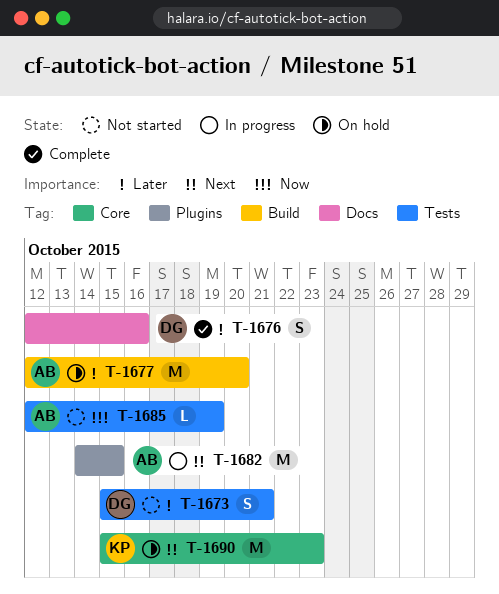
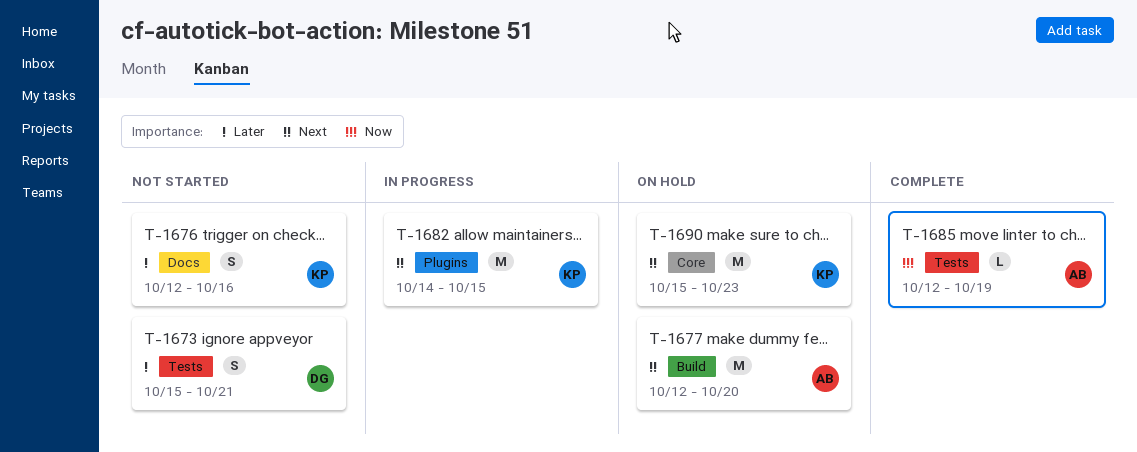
T-1676, status: Complete -> Not started
T-1676, owner: DG -> KP
T-1677, priority: Later -> Next
T-1682, owner: AB -> KP
T-1685, status: Not started -> Complete

